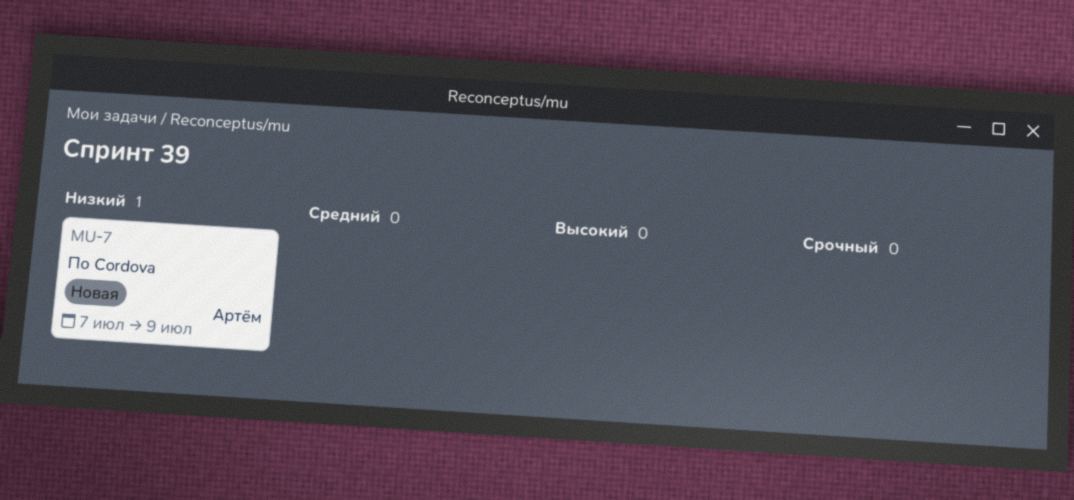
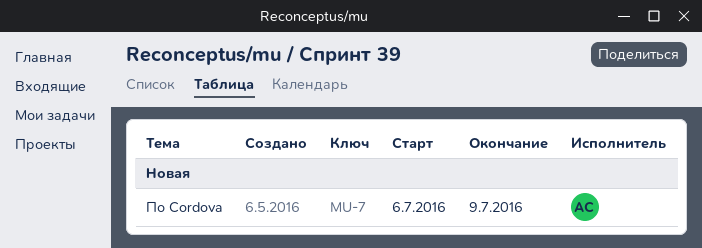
MU-7, start: Jul 7 -> Jul 6

